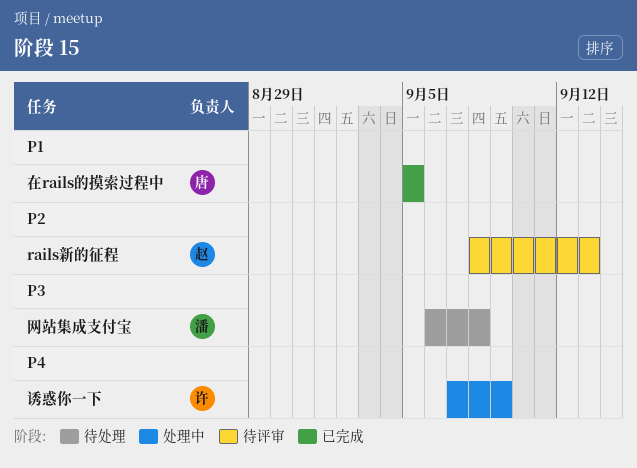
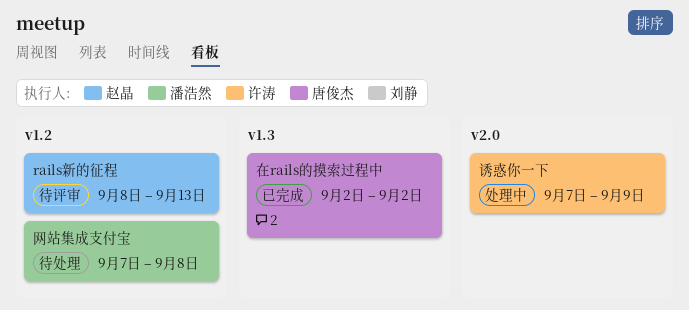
在rails的摸索过程中, start: Sep 5 -> Sep 2
在rails的摸索过程中, due: Sep 5 -> Sep 2
网站集成支付宝, start: Sep 6 -> Sep 7

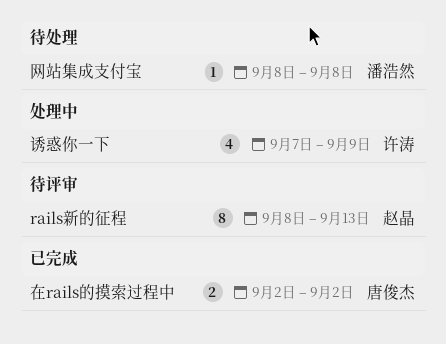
网站集成支付宝, start: Sep 7 -> Sep 8

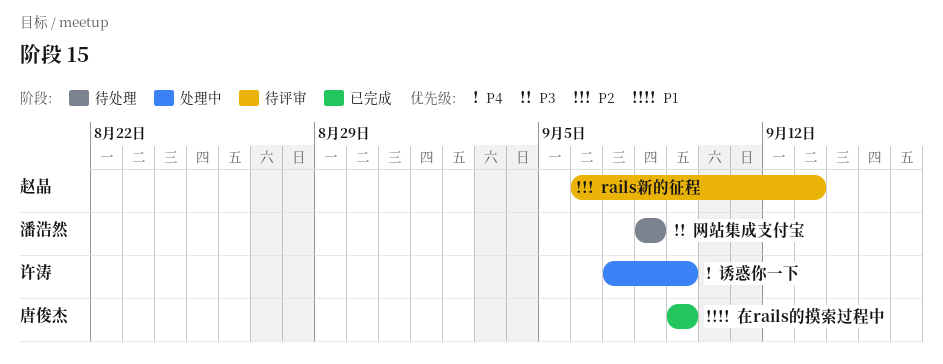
rails新的征程, start: Sep 8 -> Sep 6
在rails的摸索过程中, start: Sep 2 -> Sep 9
在rails的摸索过程中, due: Sep 2 -> Sep 9

